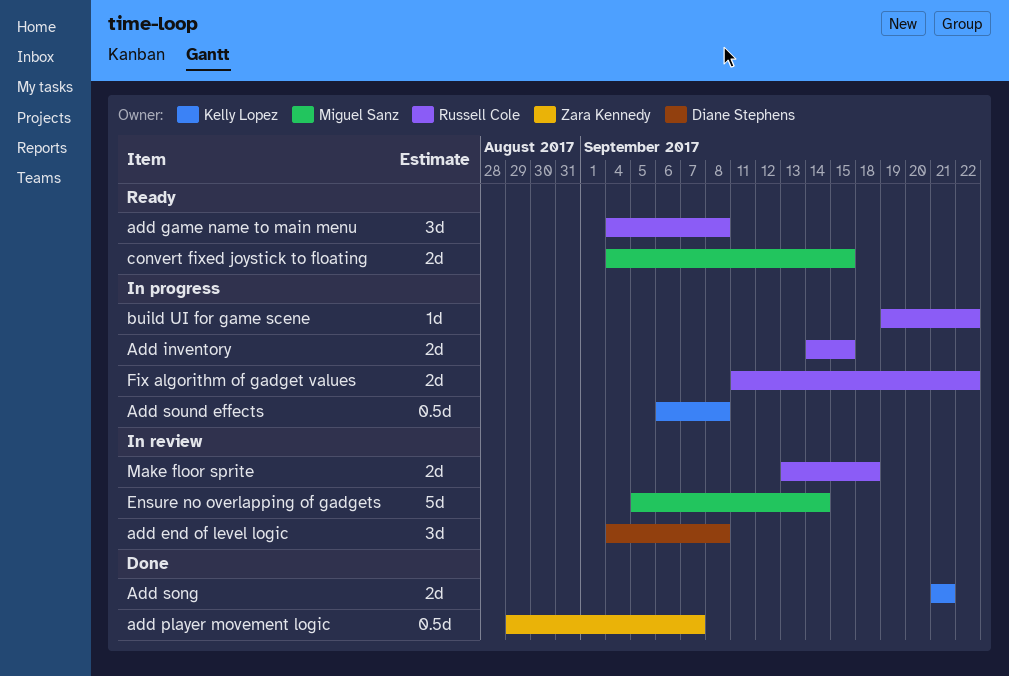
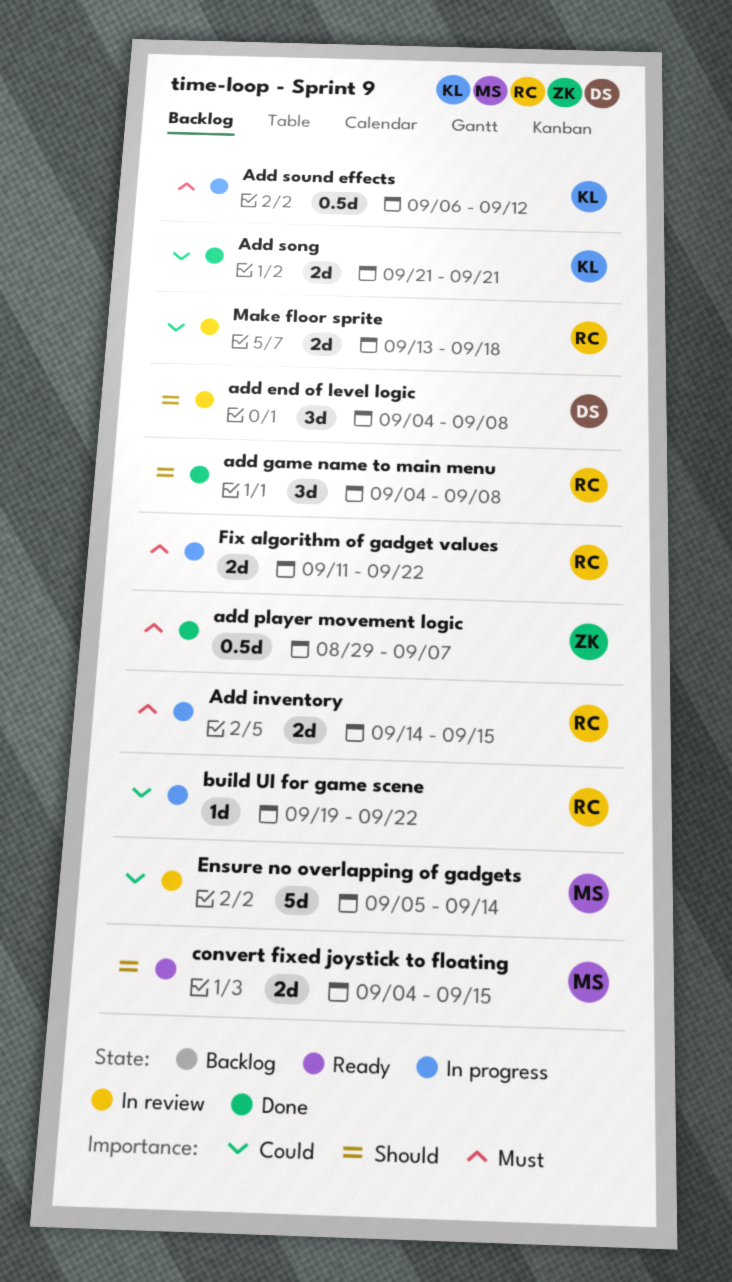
add game name to main menu, status: Ready -> Done
Add sound effects, due: Sep 8 -> Sep 12

